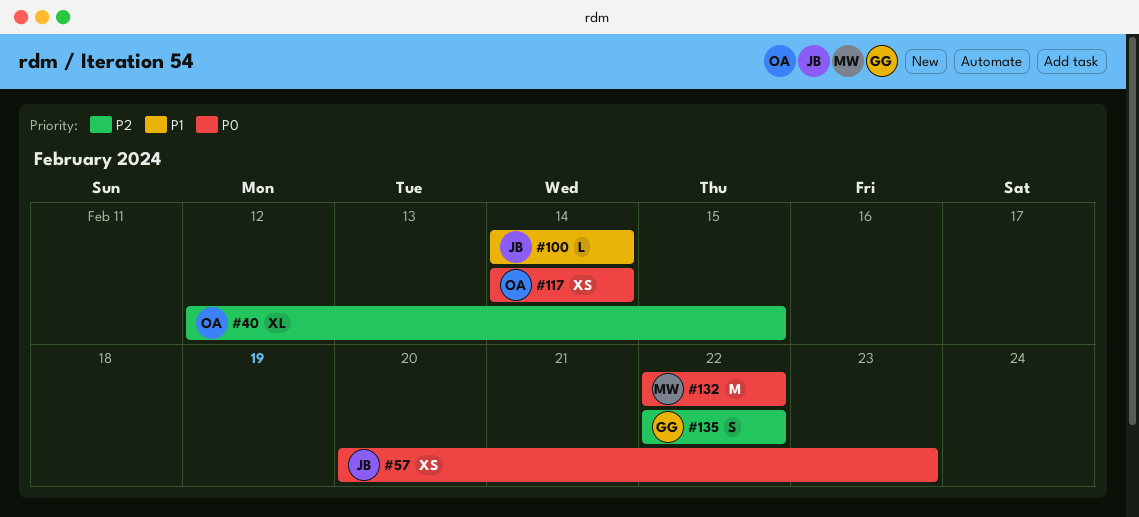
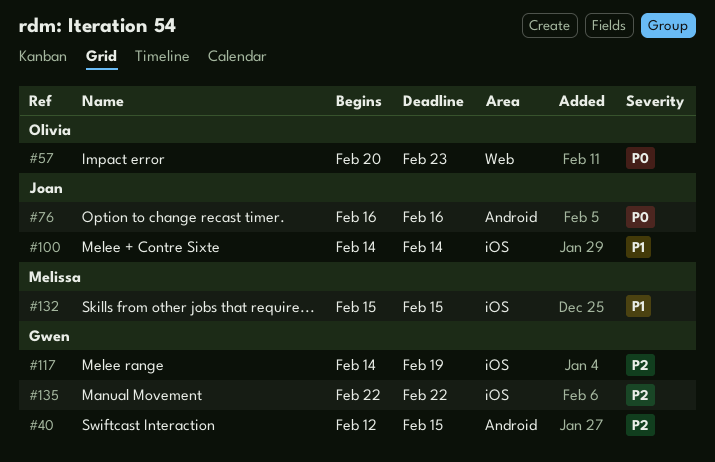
#40, owner: Olivia -> Gwen
#57, owner: Joan -> Olivia
#76: none -> present
#117, owner: Olivia -> Gwen
#117, priority: P0 -> P2
#117, due: Feb 14 -> Feb 19
#132, priority: P0 -> P1
#132, start: Feb 22 -> Feb 15
#132, due: Feb 22 -> Feb 15

